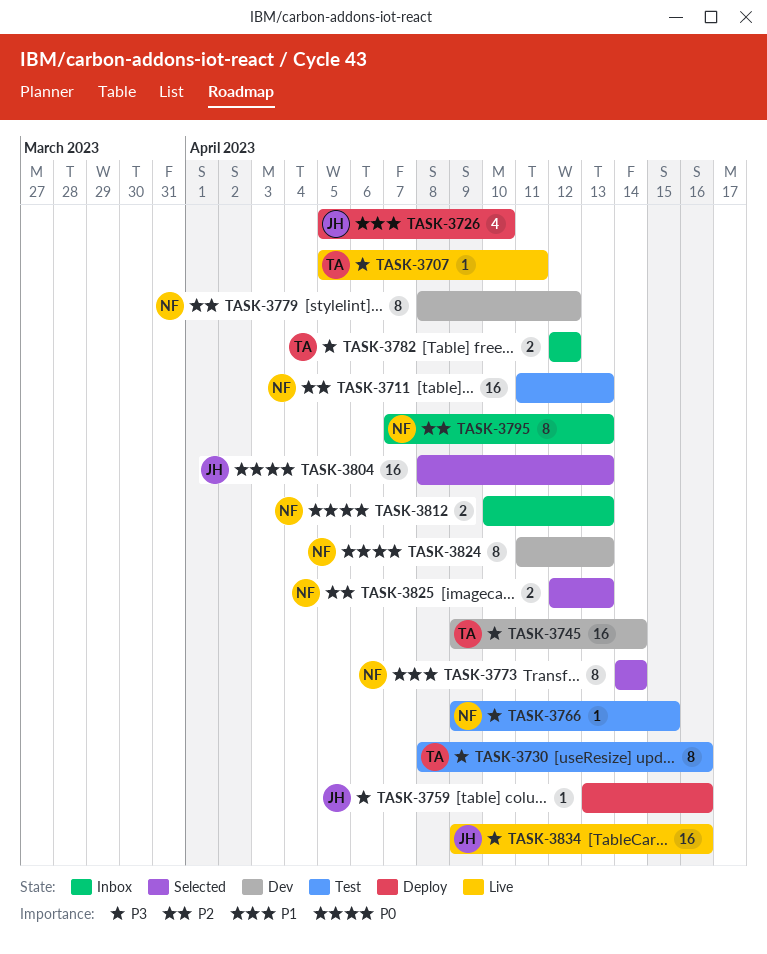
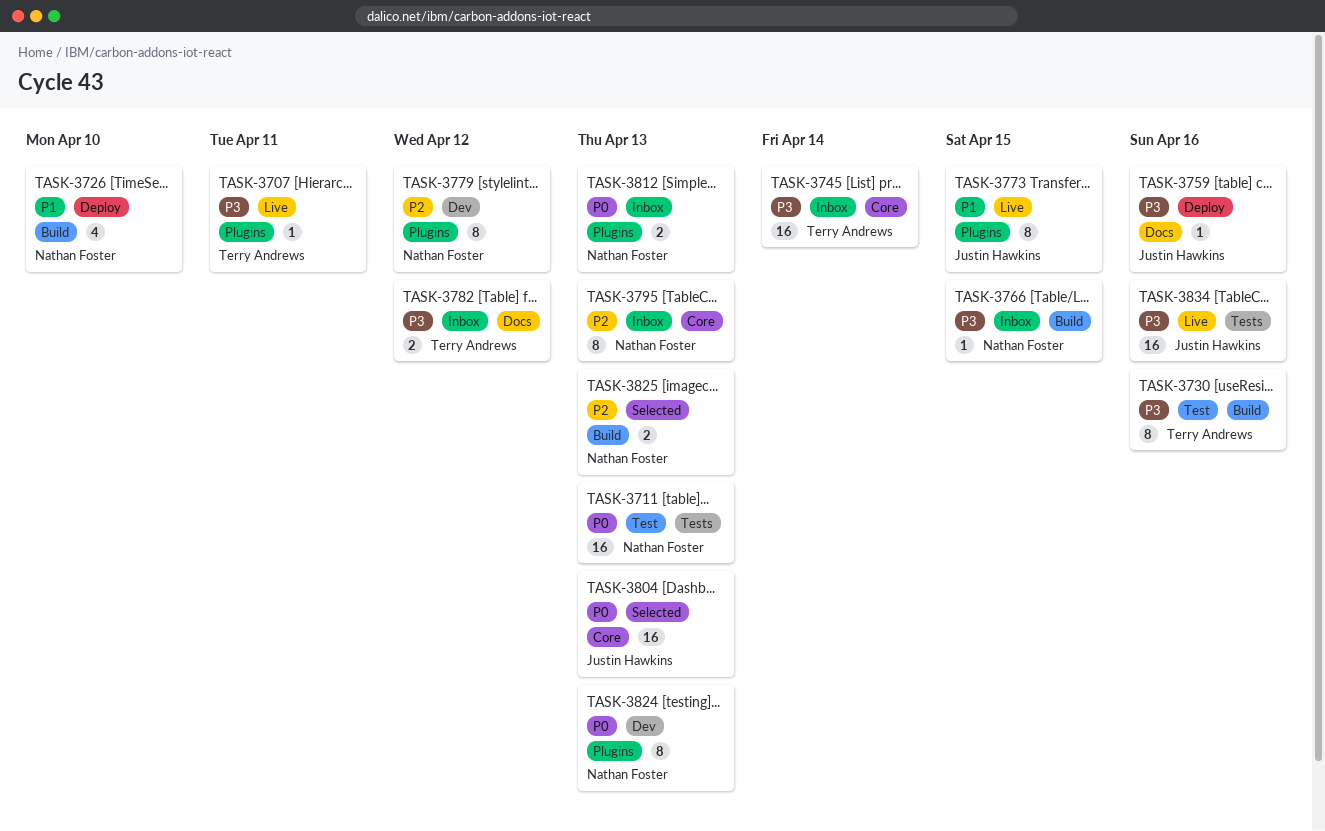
TASK-3711, priority: P2 -> P0
TASK-3726, owner: Justin Hawkins -> Nathan Foster
TASK-3745, status: Dev -> Inbox
TASK-3766, status: Test -> Inbox
TASK-3773, status: Selected -> Live
TASK-3773, owner: Nathan Foster -> Justin Hawkins
TASK-3773, due: Apr 14 -> Apr 15

